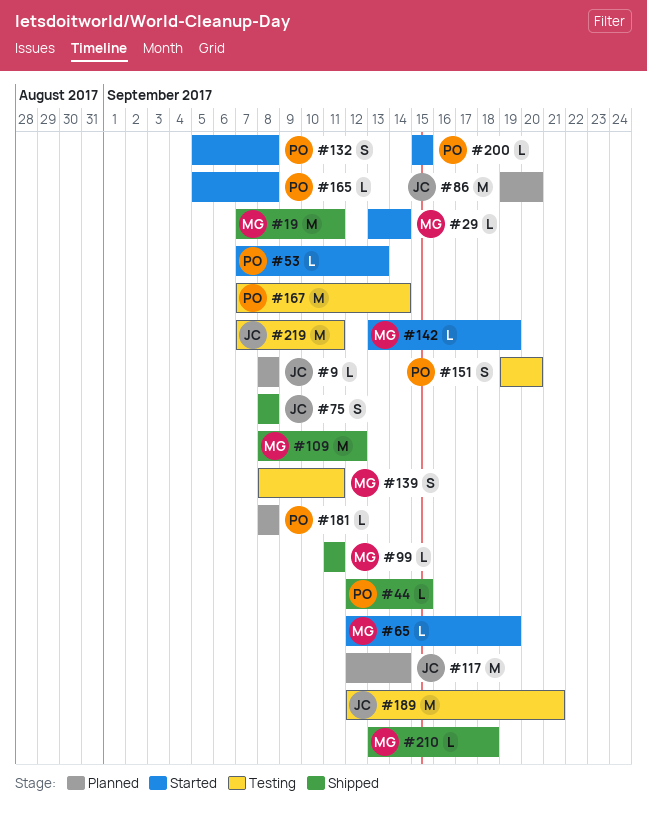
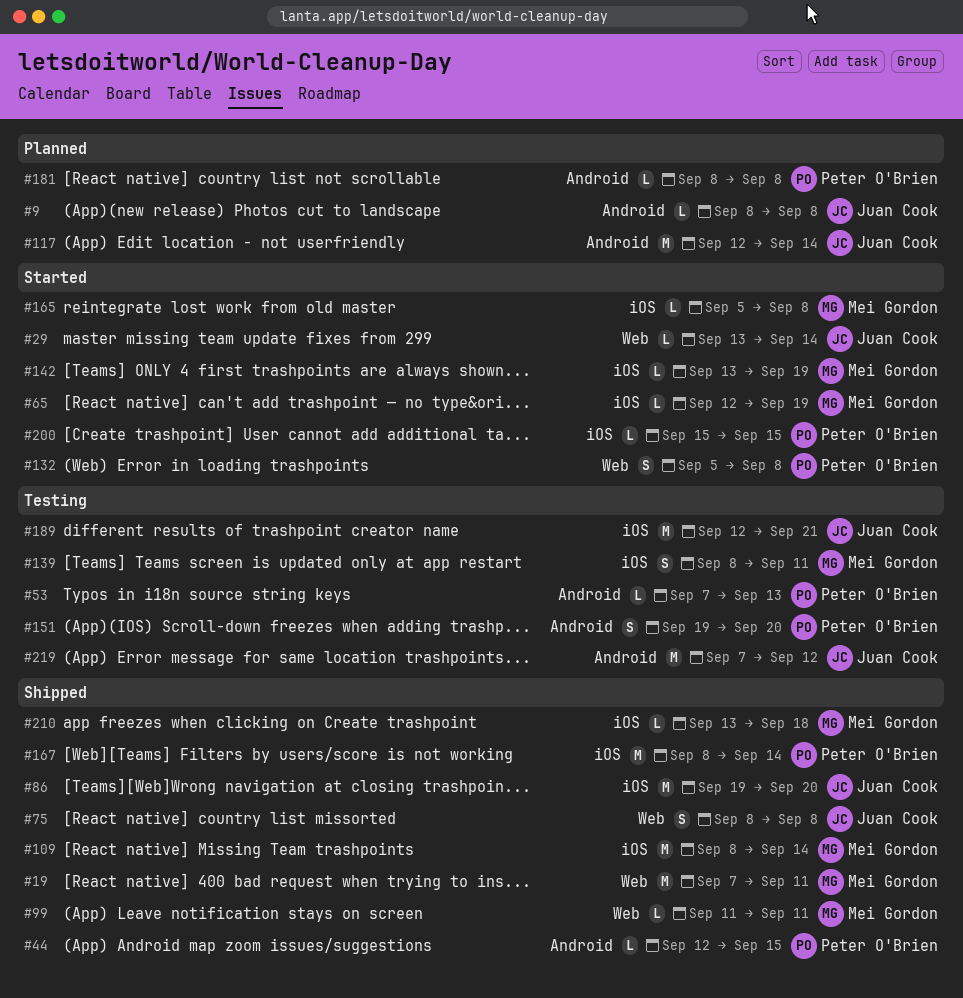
#29, owner: Mei Gordon -> Juan Cook
#53, status: Started -> Testing
#86, status: Planned -> Shipped
#109, due: Sep 12 -> Sep 14
#165, owner: Peter O'Brien -> Mei Gordon
#167, status: Testing -> Shipped
#167, start: Sep 7 -> Sep 8
#219, due: Sep 11 -> Sep 12

